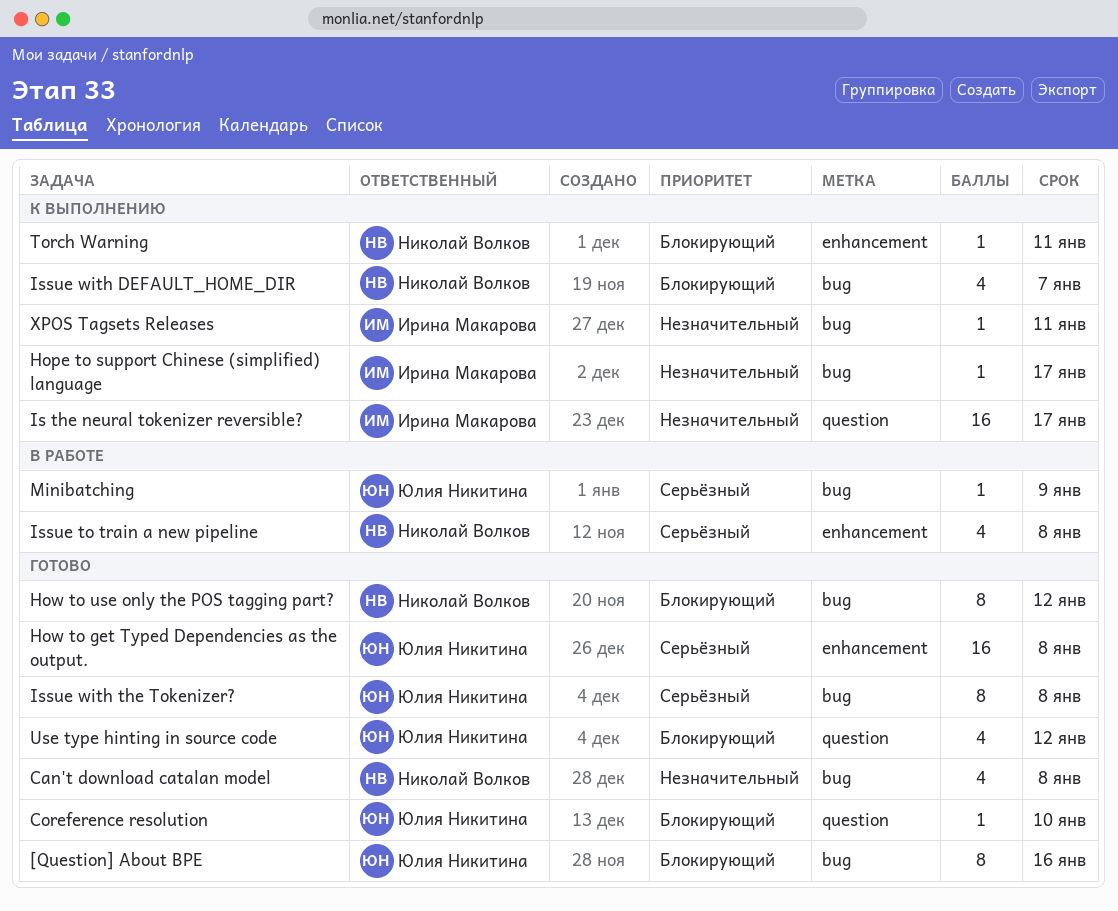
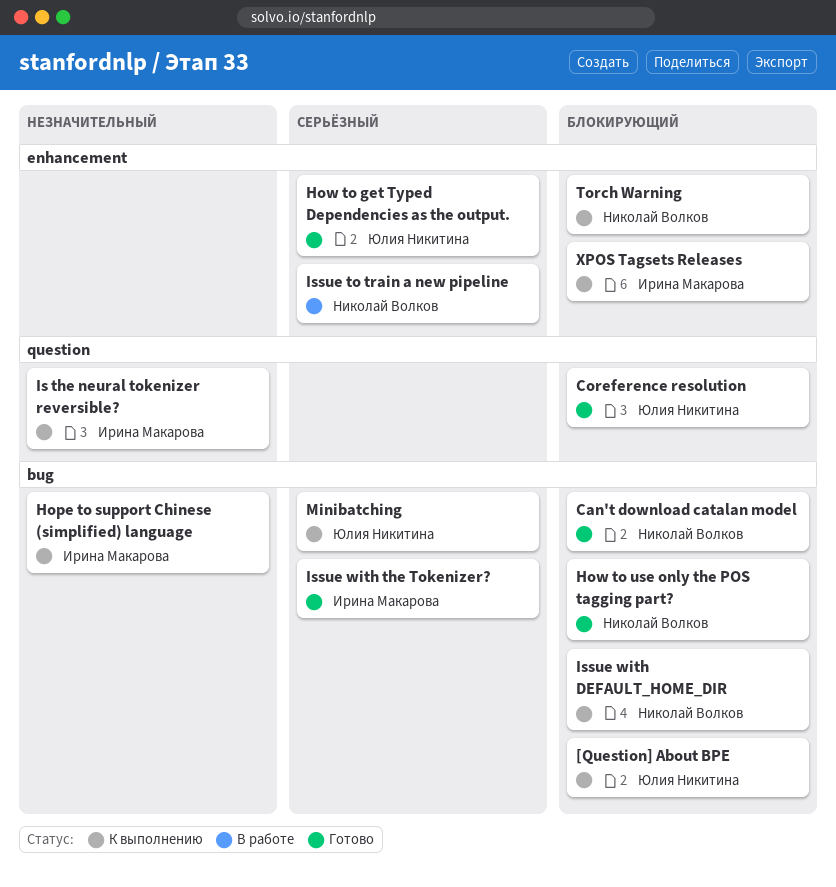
[Question] About BPE, status: Готово -> К выполнению
Can't download catalan model, priority: Незначительный -> Блокирующий
Issue with the Tokenizer?, owner: Юлия Никитина -> Ирина Макарова
Minibatching, status: В работе -> К выполнению
Use type hinting in source code: present -> none
XPOS Tagsets Releases, priority: Незначительный -> Блокирующий
XPOS Tagsets Releases, label: bug -> enhancement

